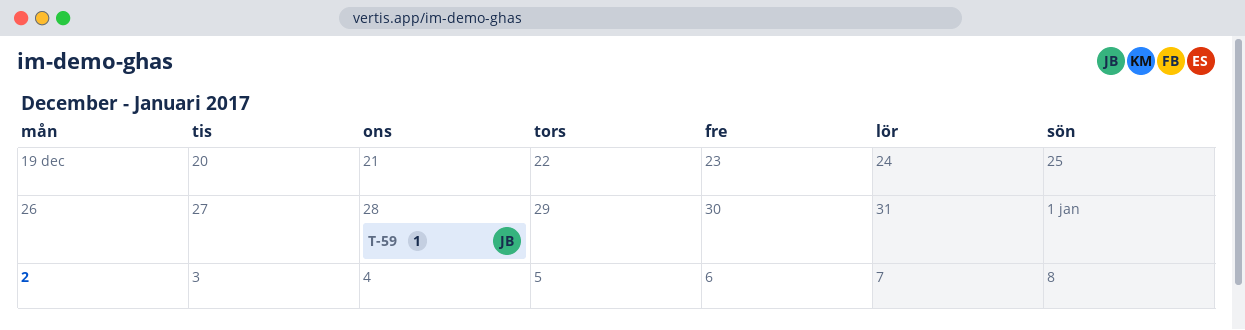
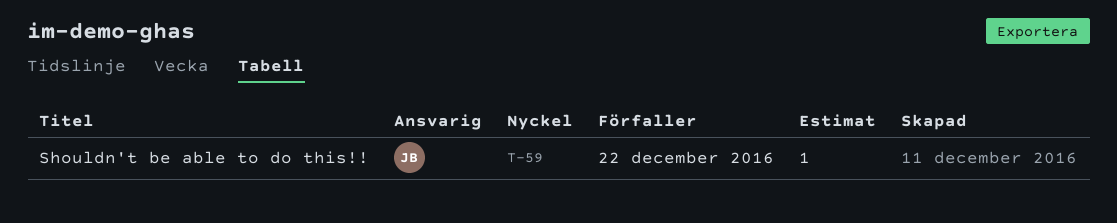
T-59, due: Dec 28 -> Dec 22

